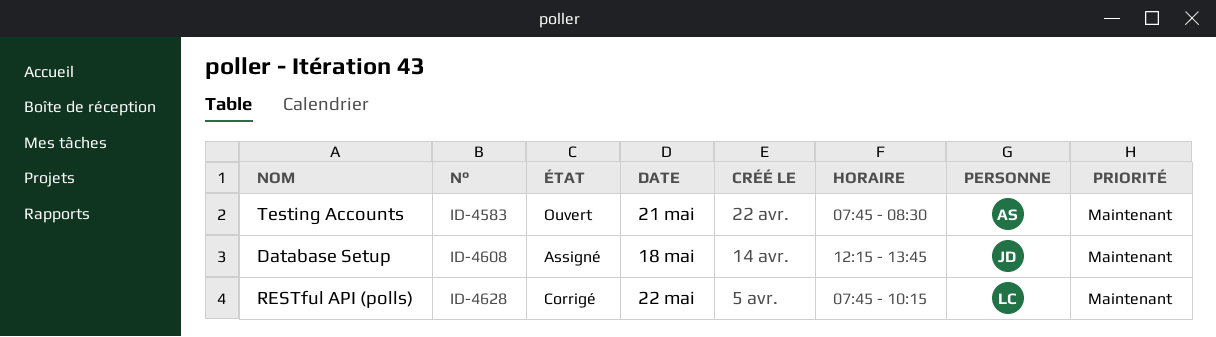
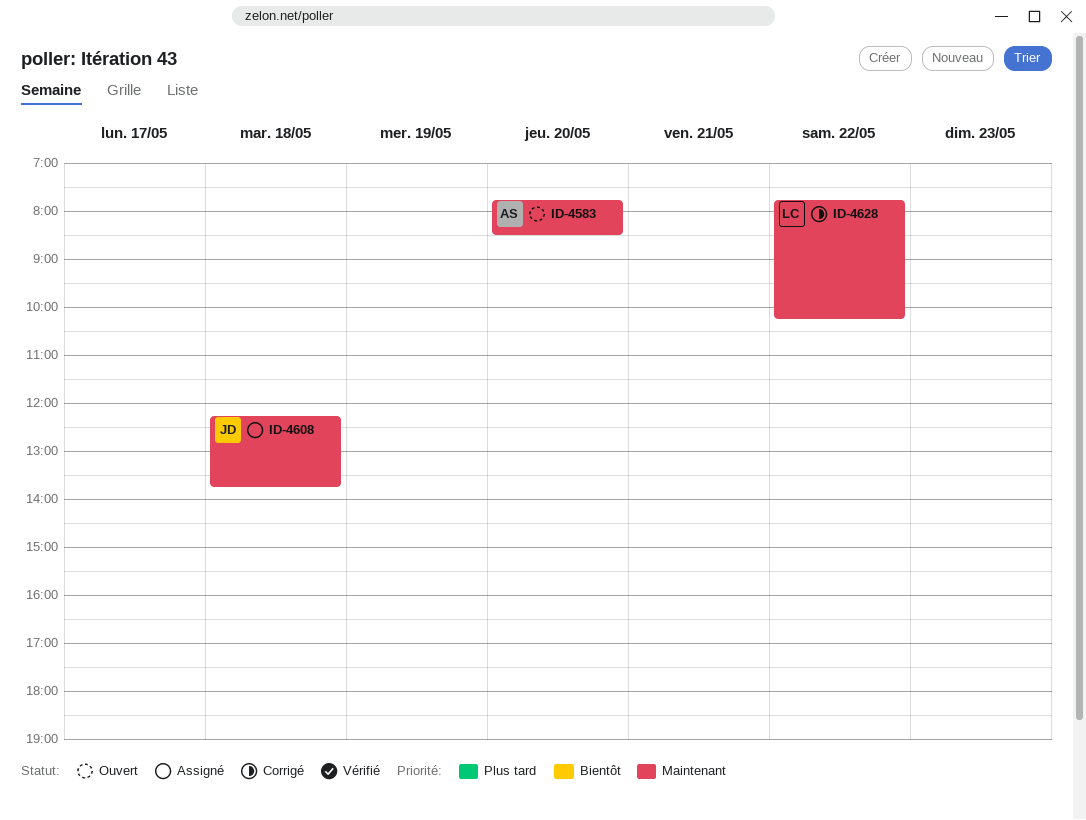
ID-4583, day: May 21 -> May 20

